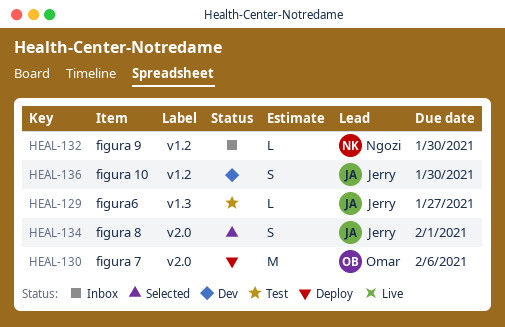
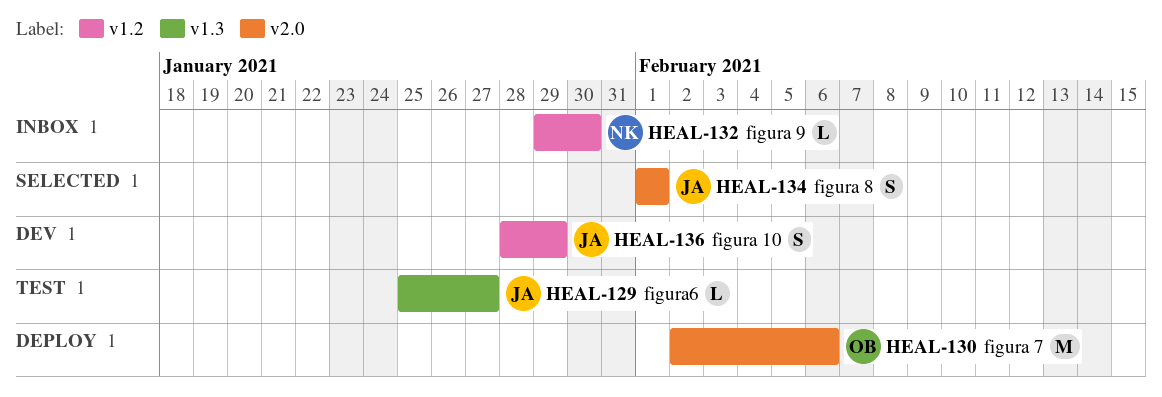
HEAL-136, due: Jan 30 -> Jan 29

